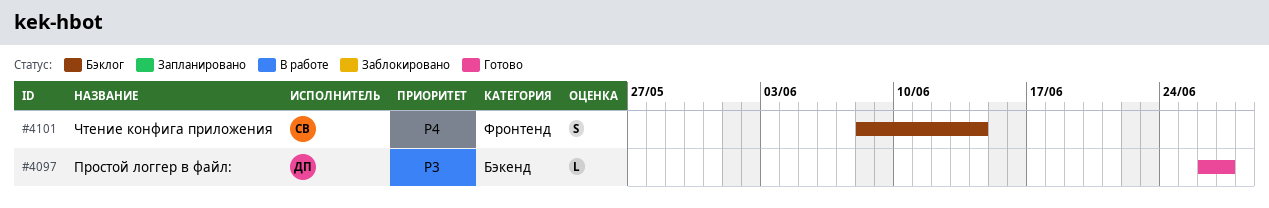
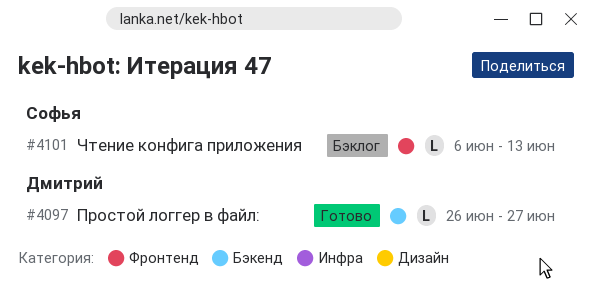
#4101, estimate: S -> L
#4101, start: Jun 8 -> Jun 6
#4101, due: Jun 14 -> Jun 13

